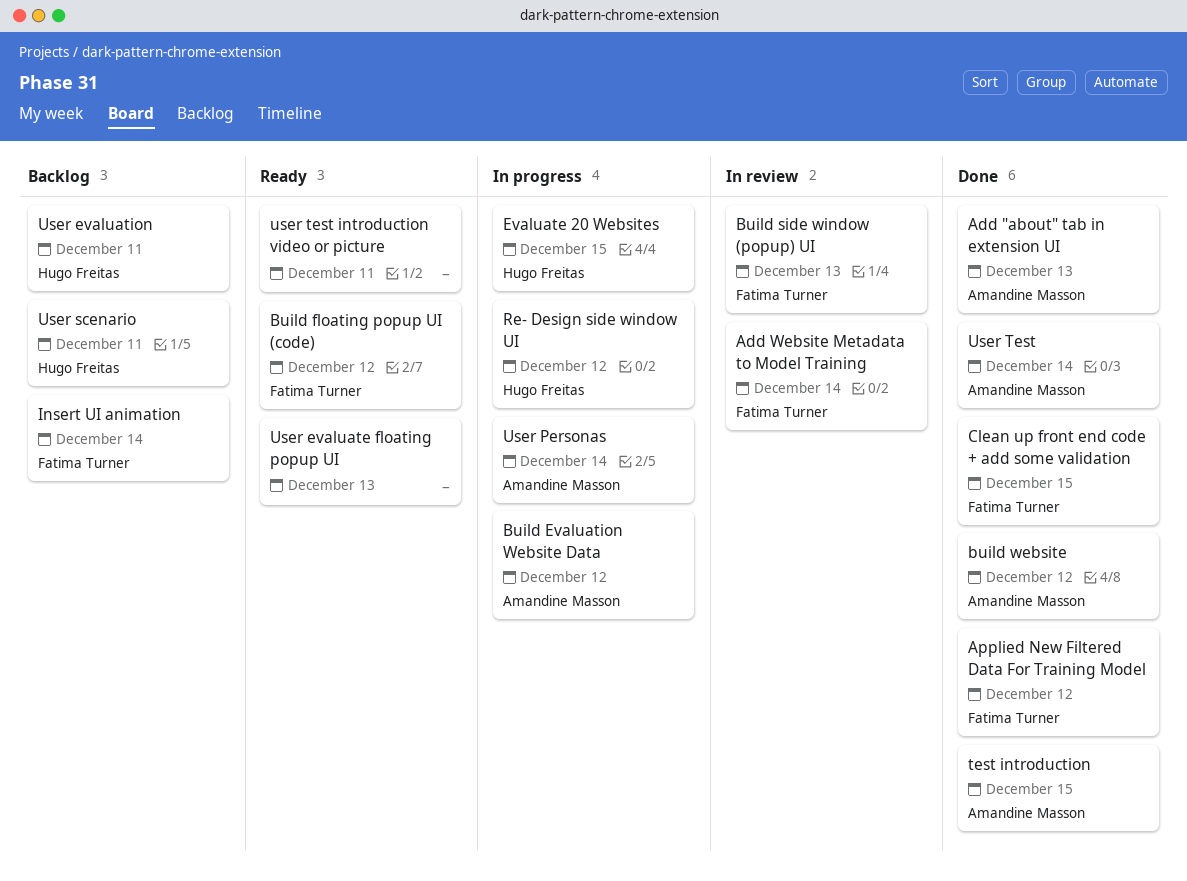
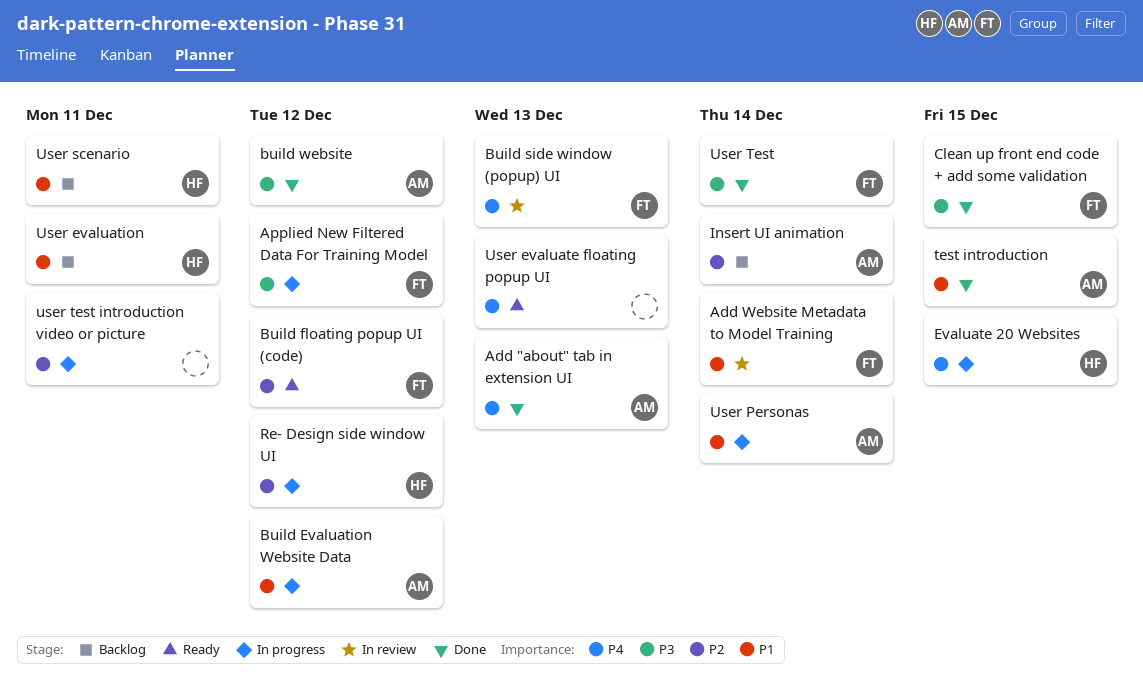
Applied New Filtered Data For Training Model, status: Done -> In progress
Insert UI animation, owner: Fatima Turner -> Amandine Masson
User Test, owner: Amandine Masson -> Fatima Turner
user test introduction video or picture, status: Ready -> In progress

